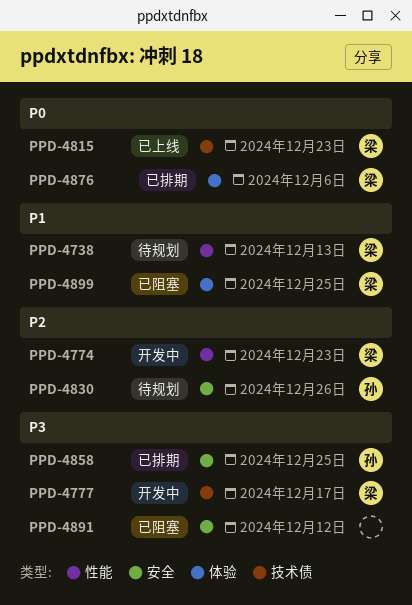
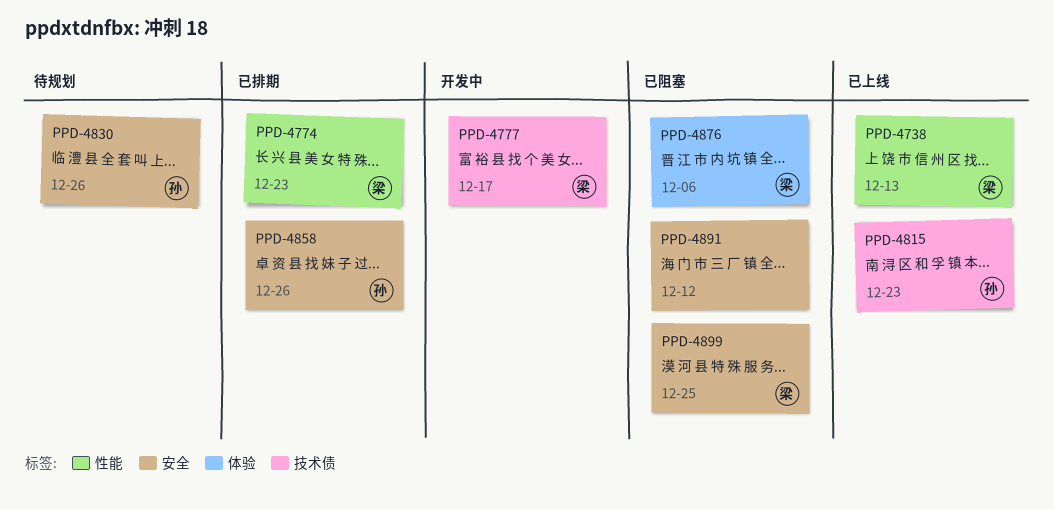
PPD-4738, status: 待规划 -> 已上线
PPD-4774, status: 开发中 -> 已排期
PPD-4815, owner: 梁 -> 孙
PPD-4858, due: Dec 25 -> Dec 26
PPD-4876, status: 已排期 -> 已阻塞
PPD-4899, label: 体验 -> 安全

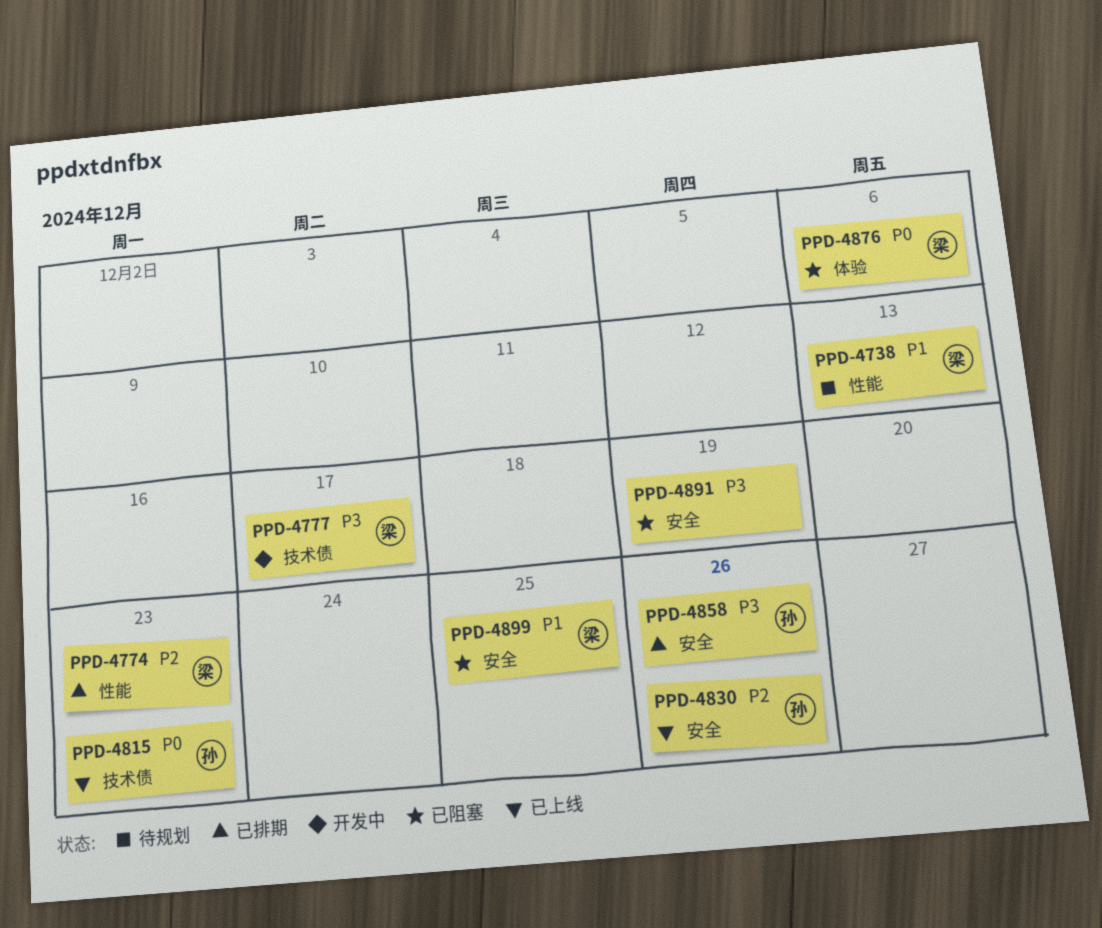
PPD-4738, status: 已上线 -> 待规划
PPD-4830, status: 待规划 -> 已上线
PPD-4891, due: Dec 12 -> Dec 19

